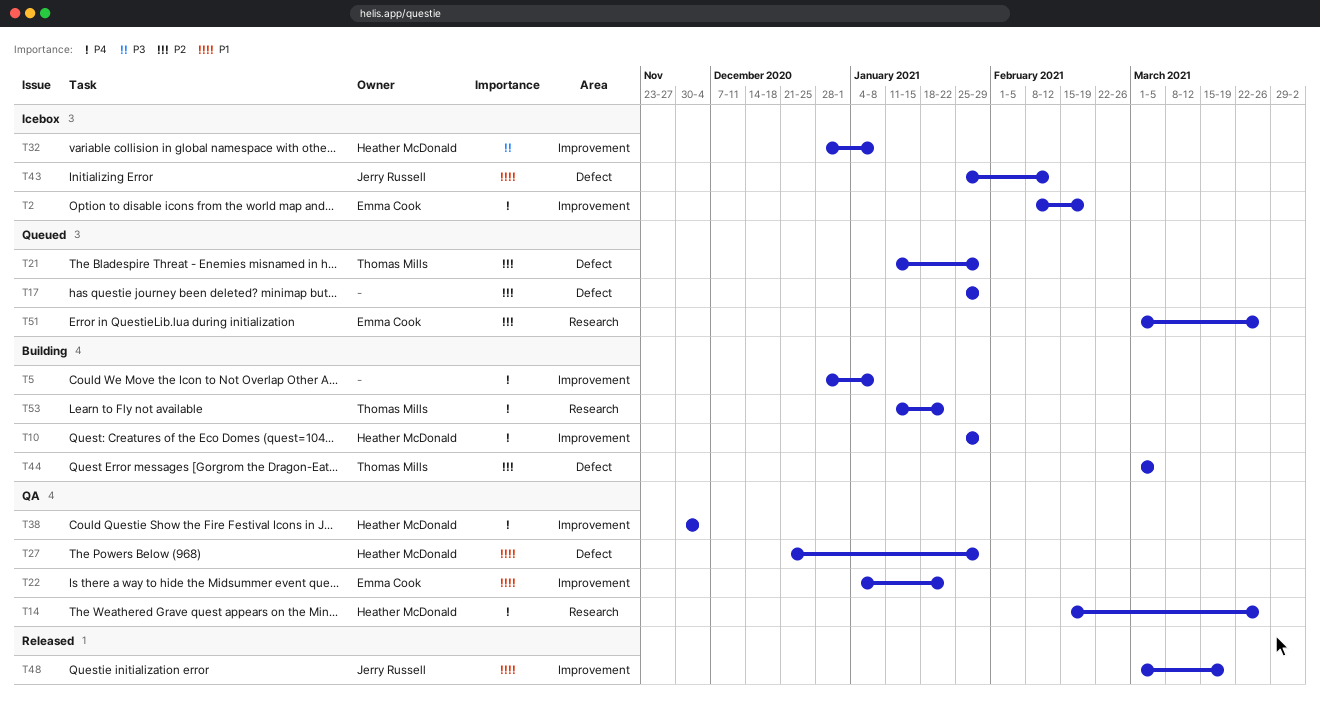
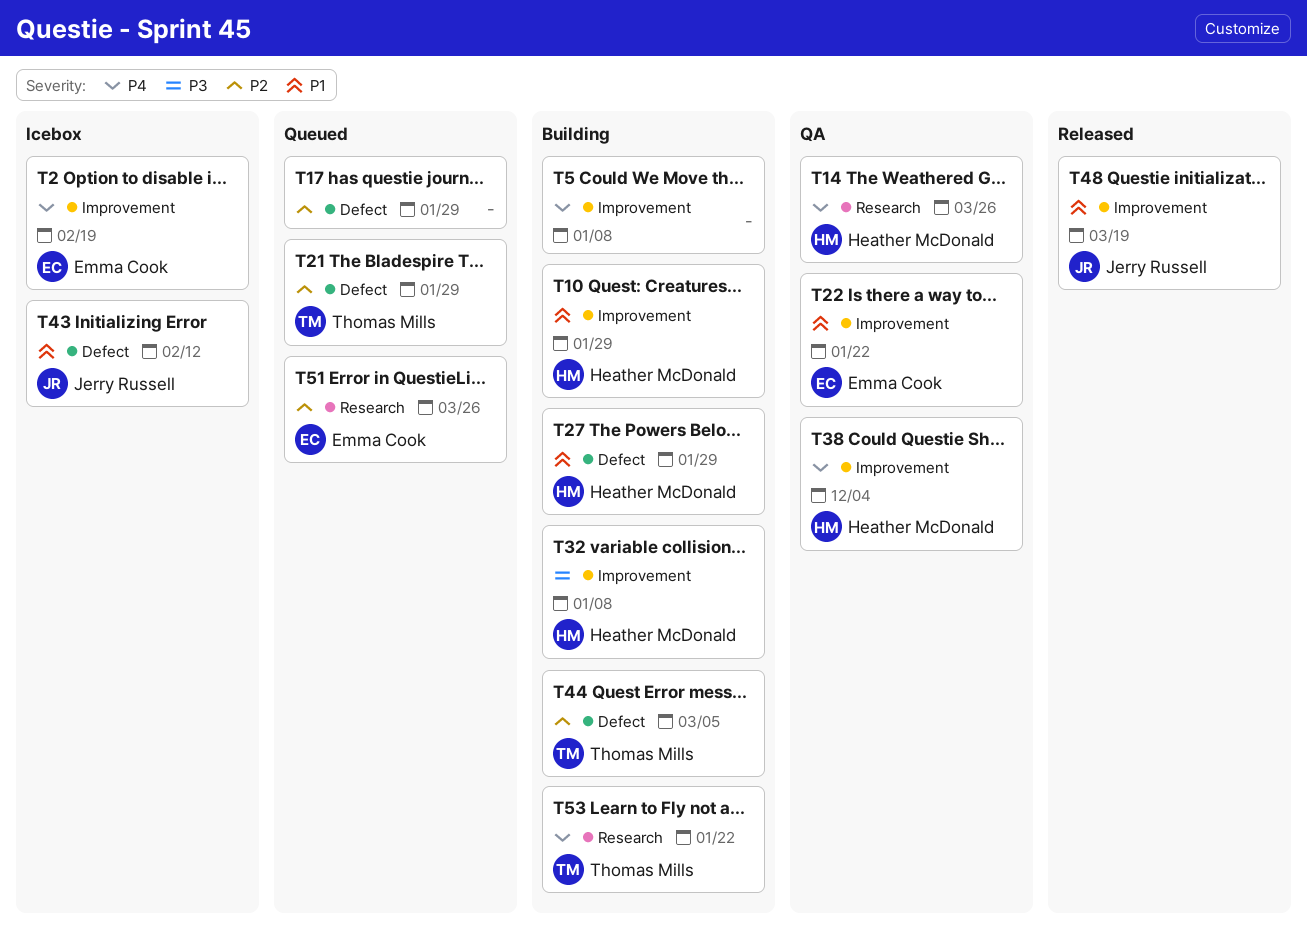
T10, priority: P4 -> P1
T27, status: QA -> Building
T32, status: Icebox -> Building

